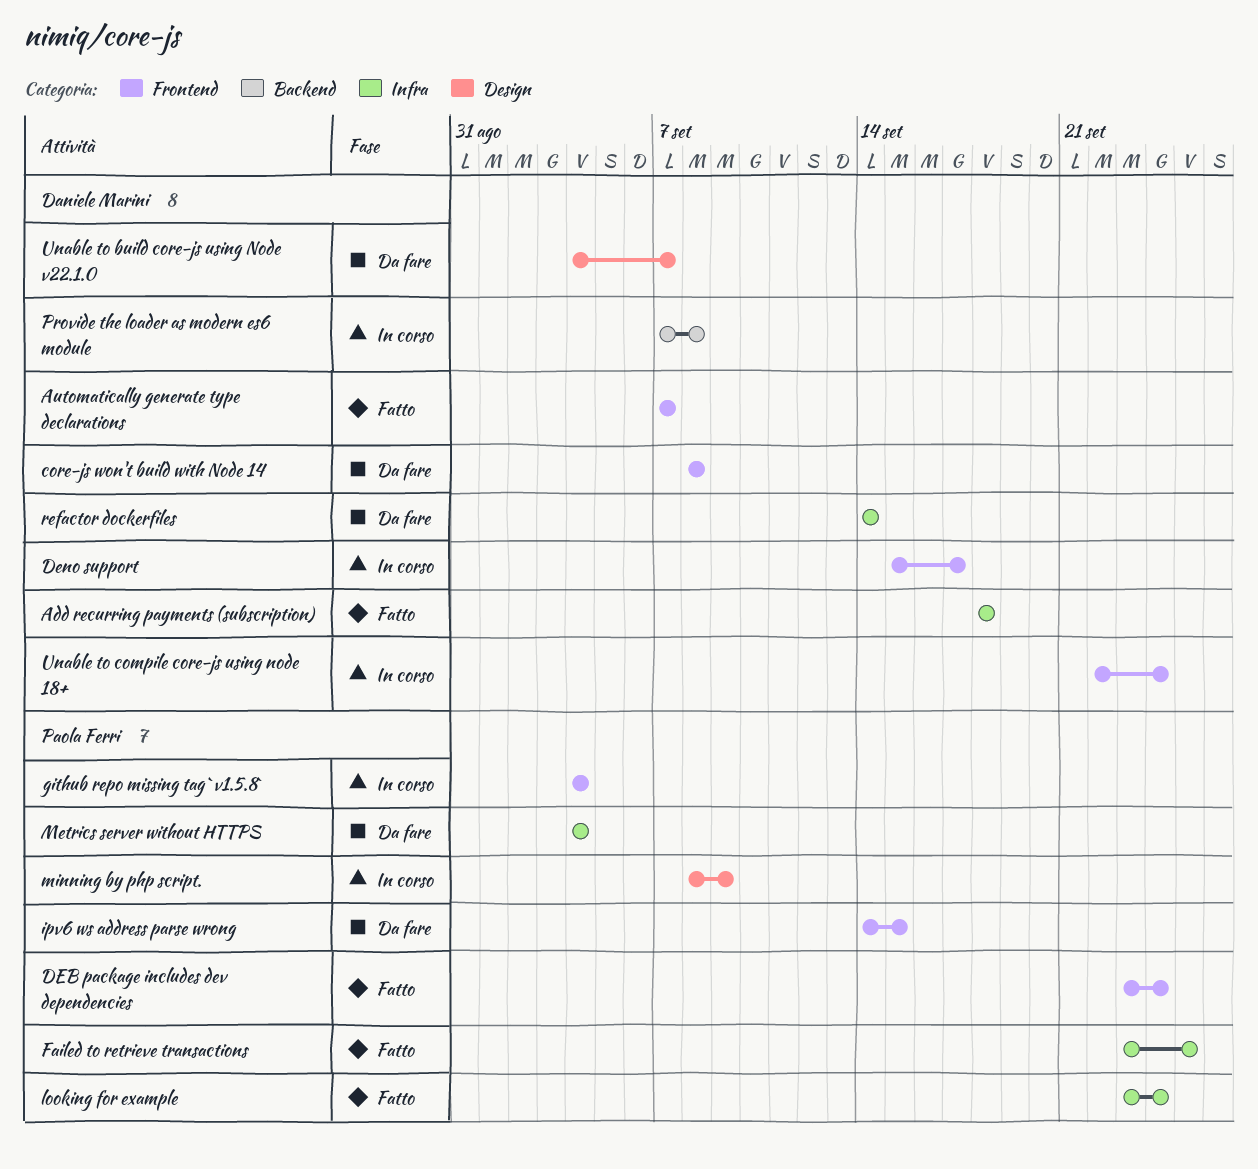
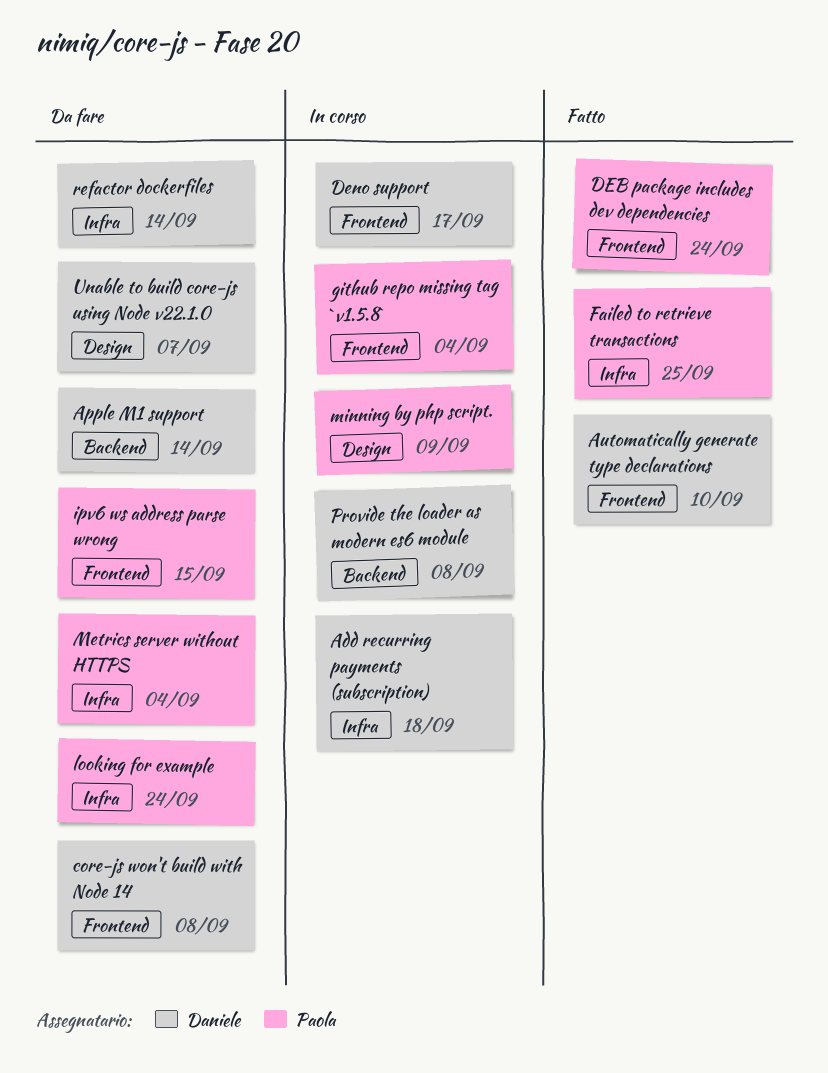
Add recurring payments (subscription), status: Fatto -> In corso
Apple M1 support: none -> present
Automatically generate type declarations, due: Sep 7 -> Sep 10
looking for example, status: Fatto -> Da fare
Unable to compile core-js using node 18+: present -> none

